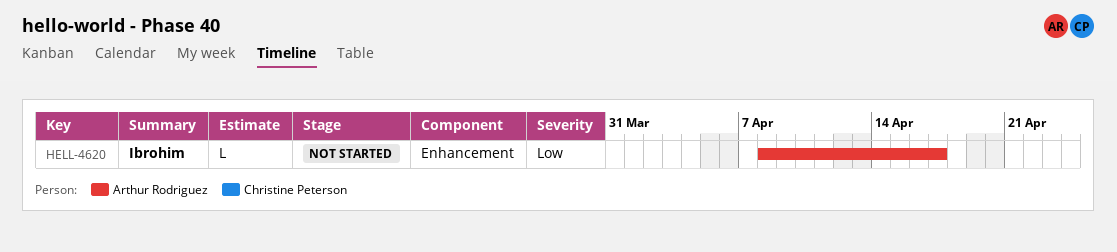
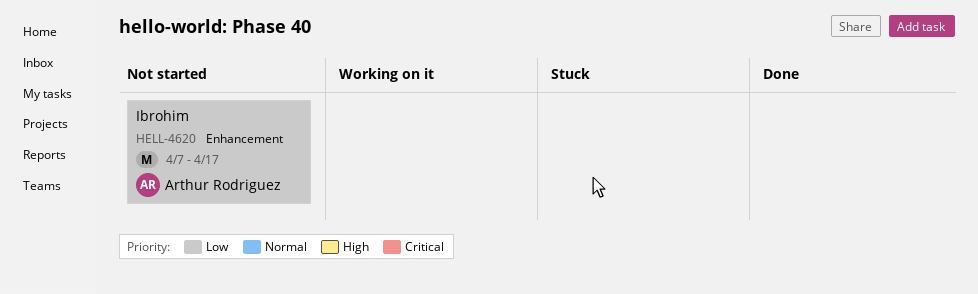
HELL-4620, estimate: L -> M
HELL-4620, start: Apr 8 -> Apr 7

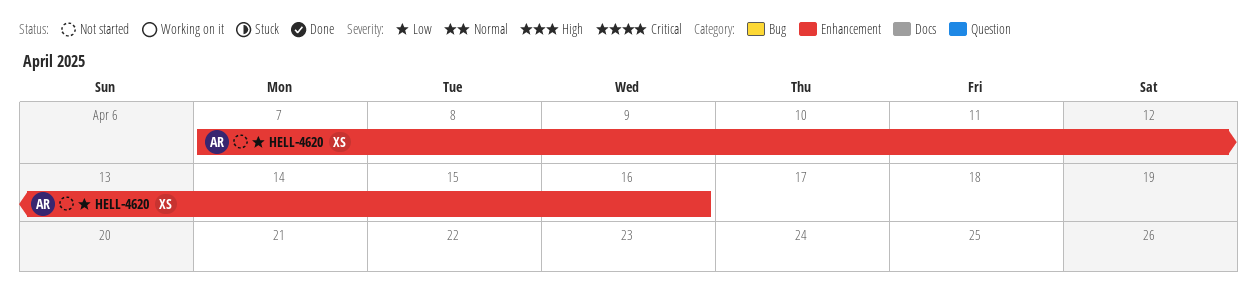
HELL-4620, estimate: M -> XS
HELL-4620, due: Apr 17 -> Apr 16

